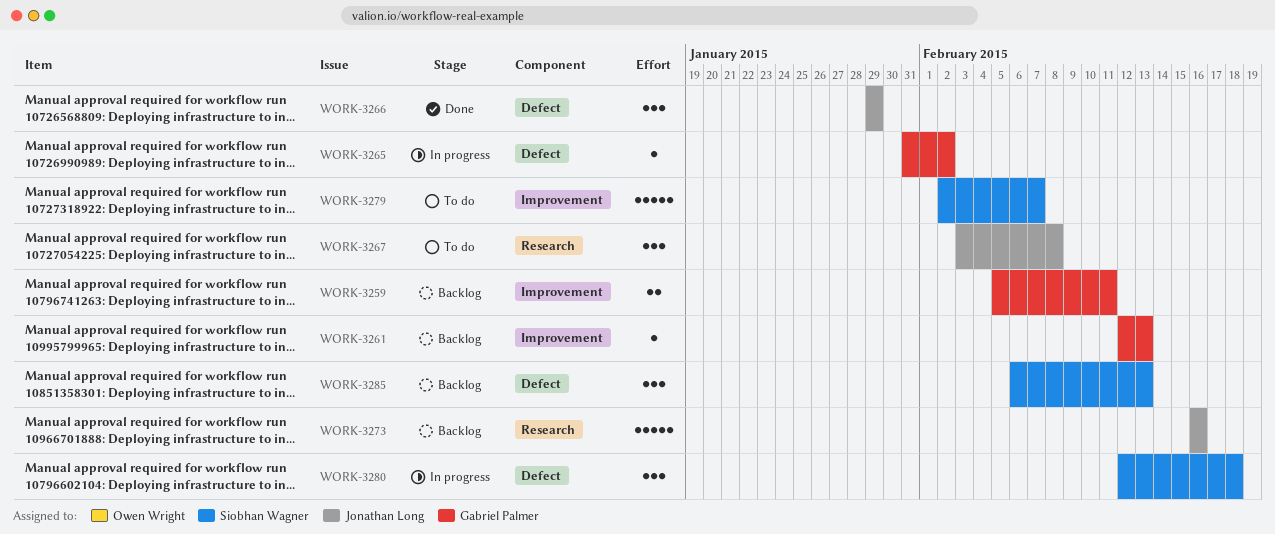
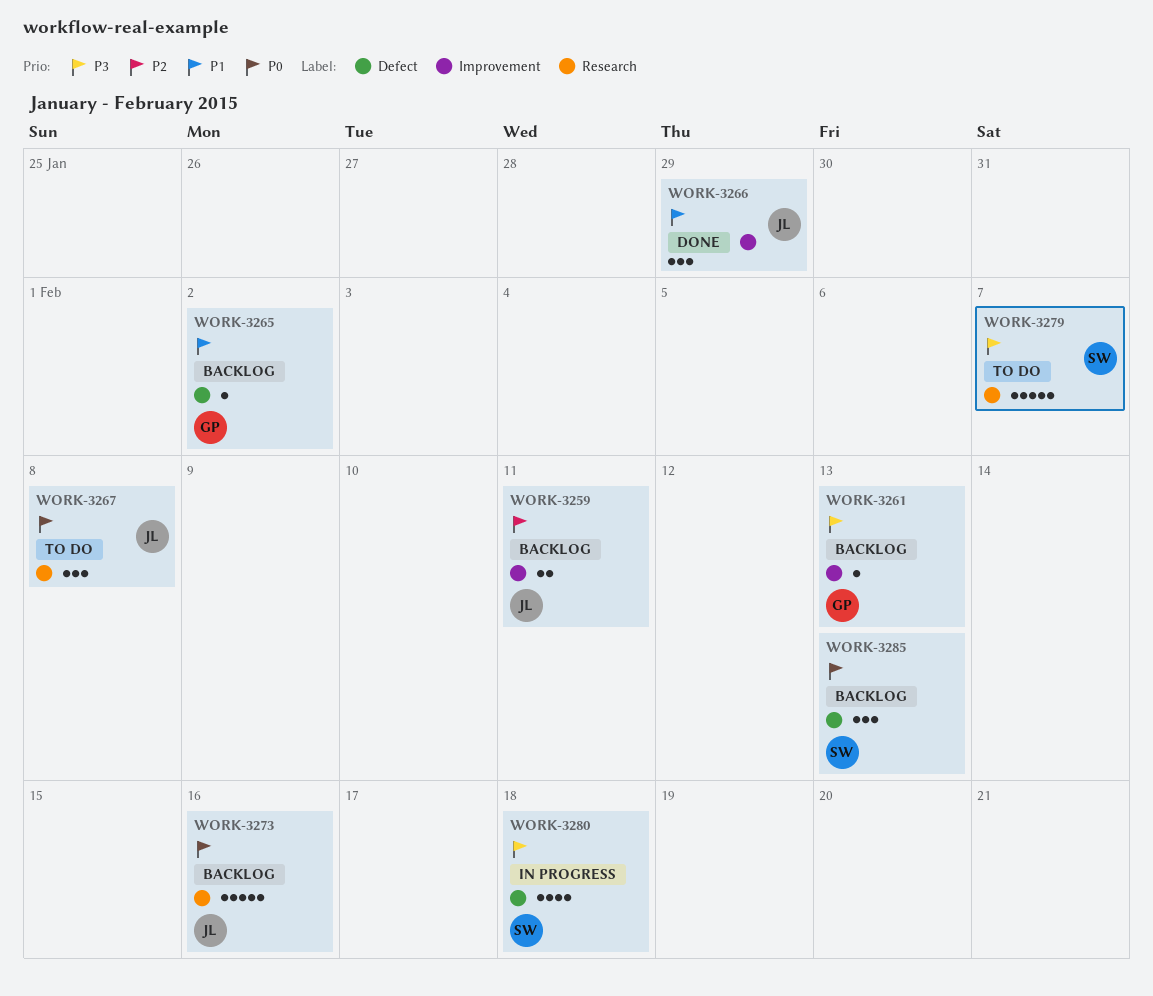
WORK-3259, owner: Gabriel Palmer -> Jonathan Long
WORK-3265, status: In progress -> Backlog
WORK-3266, label: Defect -> Improvement
WORK-3279, label: Improvement -> Research
WORK-3280, estimate: 3 -> 4

